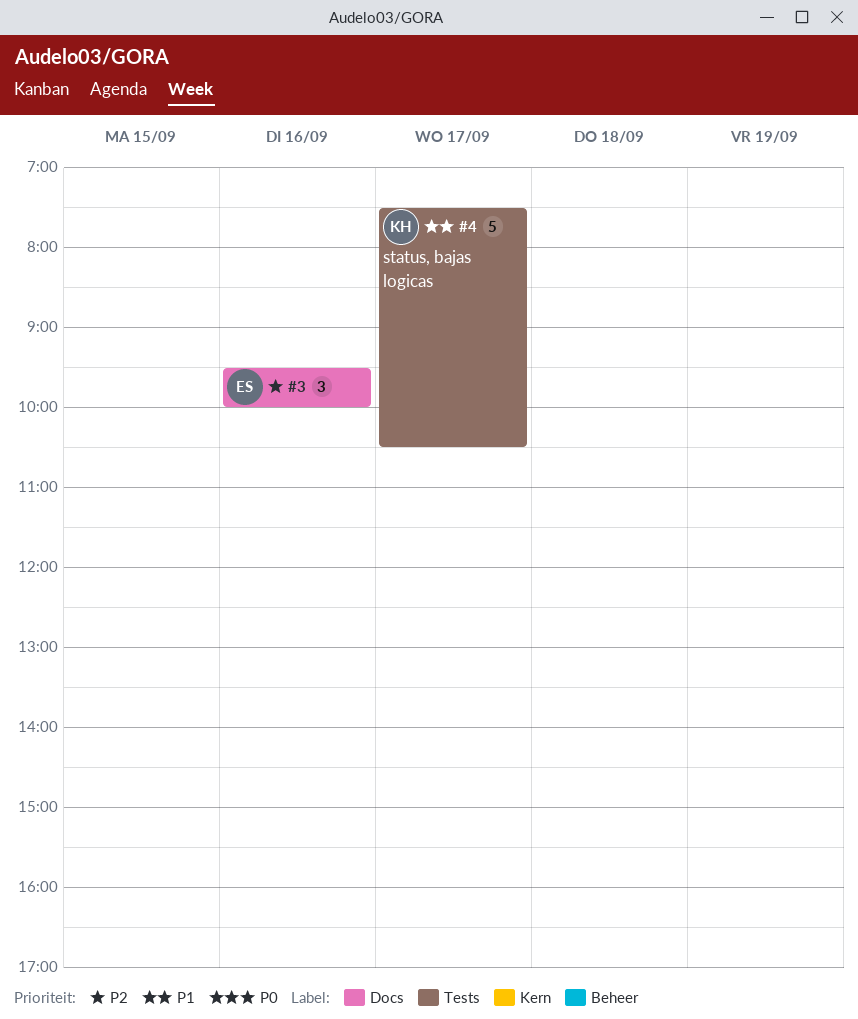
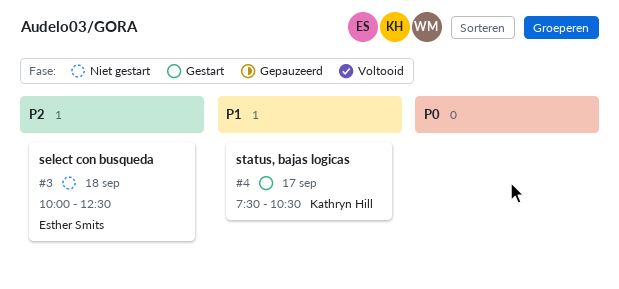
#3, day: Sep 16 -> Sep 18
#3, begins: 09:30 -> 10:00
#3, ends: 10:00 -> 12:30

